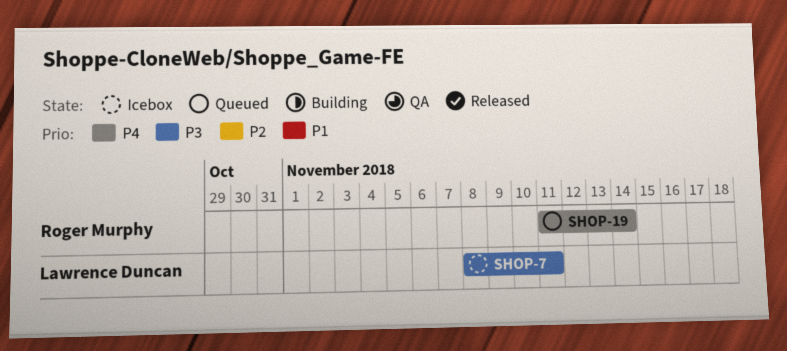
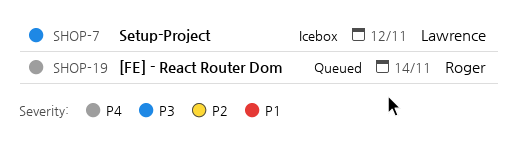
SHOP-7, due: Nov 11 -> Nov 12

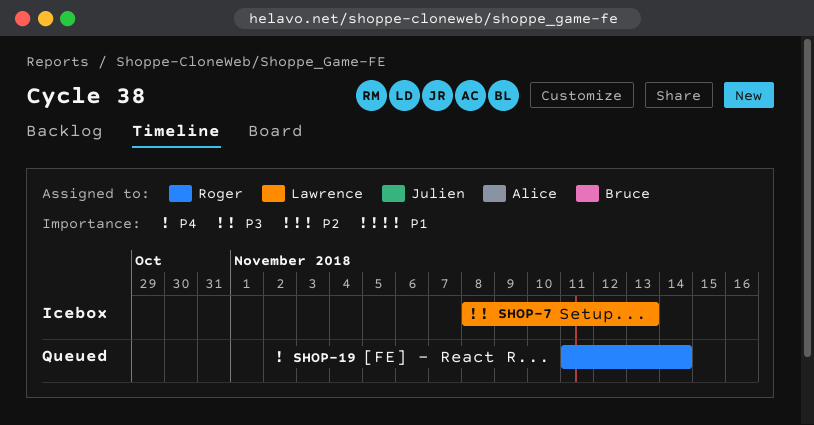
SHOP-7, due: Nov 12 -> Nov 13

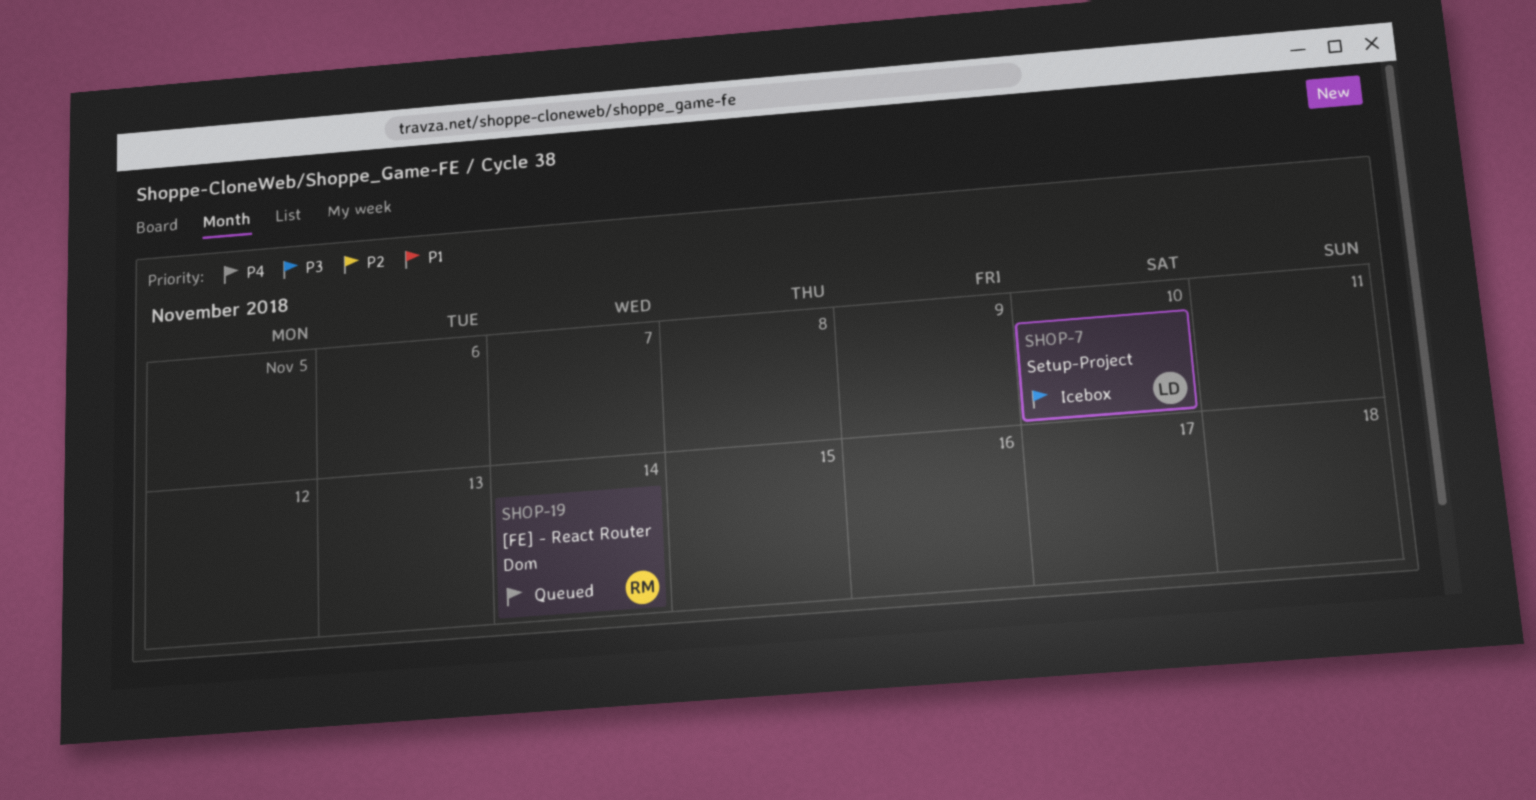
SHOP-7, due: Nov 13 -> Nov 10

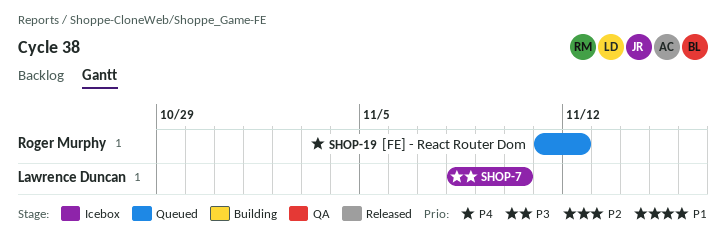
SHOP-19, due: Nov 14 -> Nov 12

